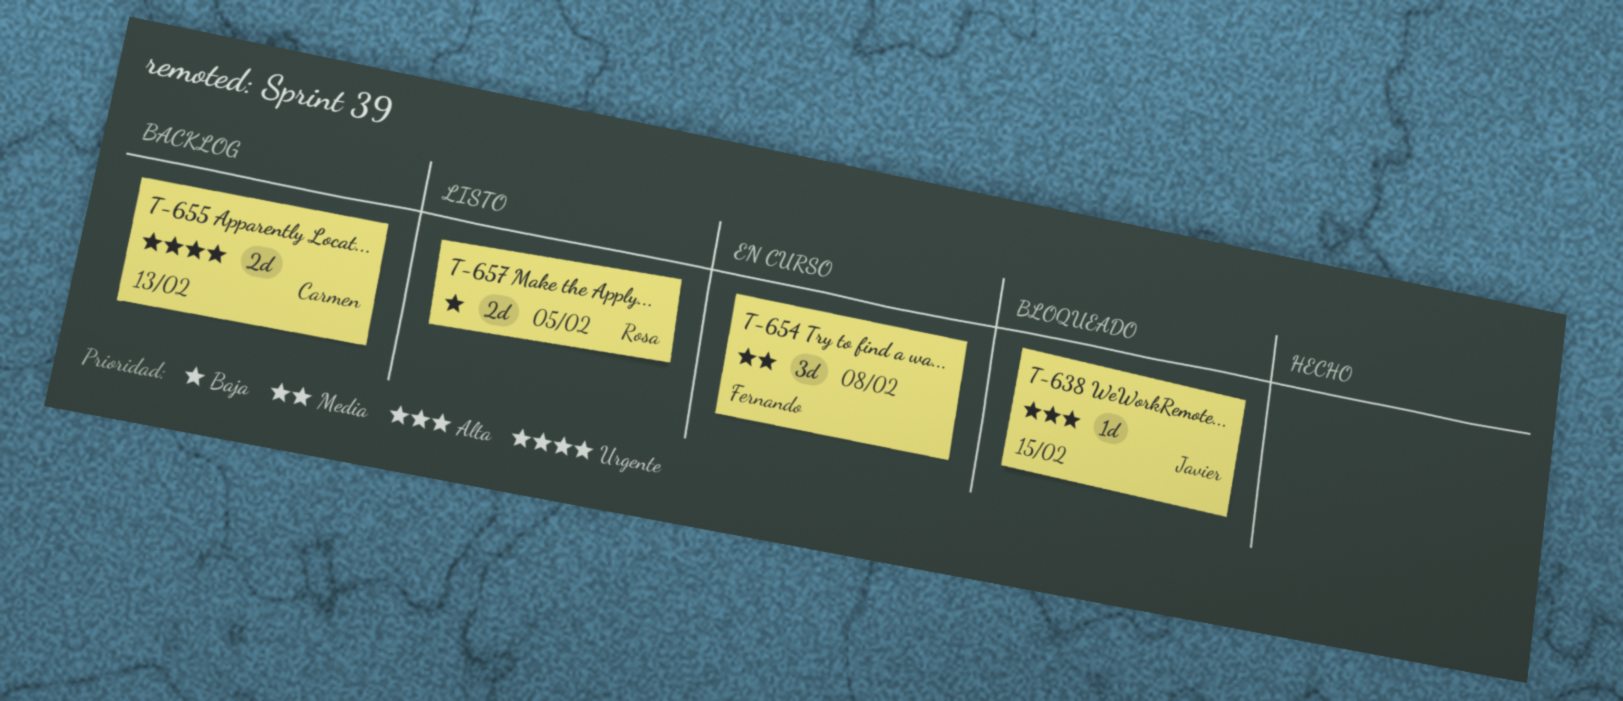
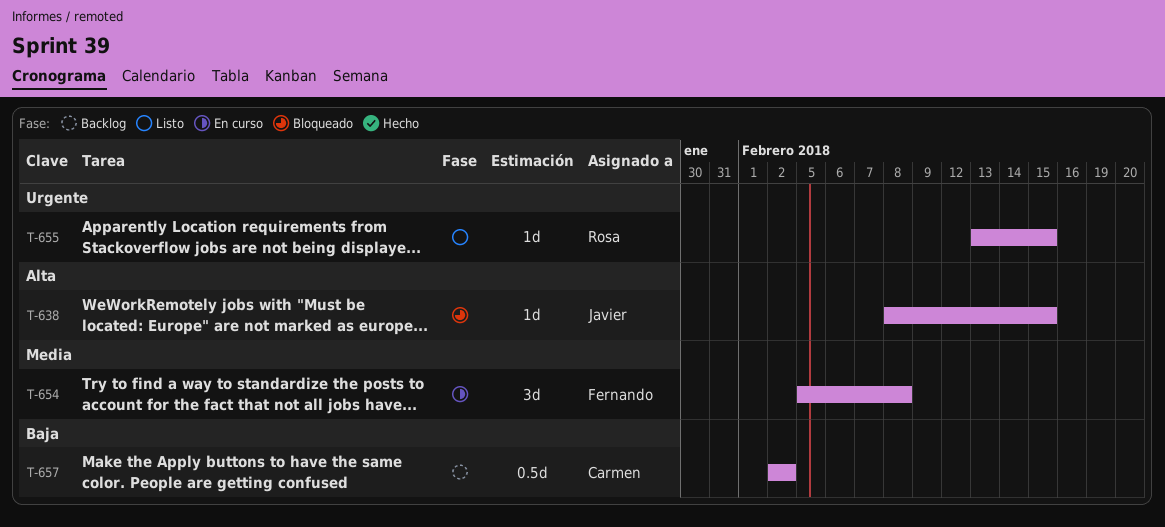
T-655, status: Backlog -> Listo
T-655, owner: Carmen -> Rosa
T-655, estimate: 2d -> 1d
T-655, due: Feb 13 -> Feb 15
T-657, status: Listo -> Backlog
T-657, owner: Rosa -> Carmen
T-657, estimate: 2d -> 0.5d
T-657, due: Feb 5 -> Feb 2

